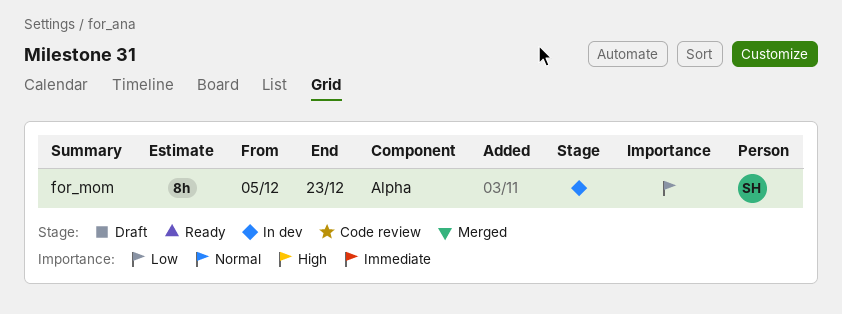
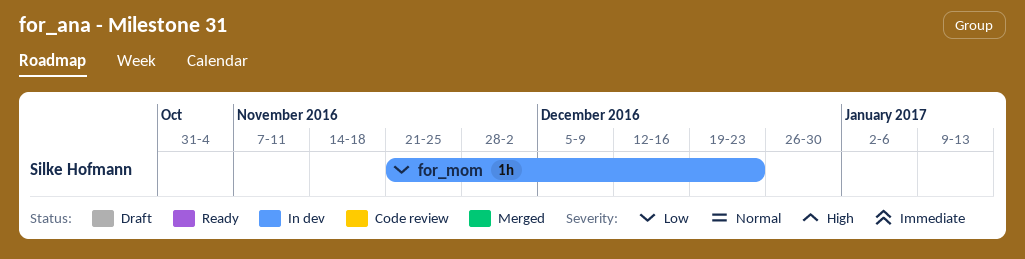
for_mom, estimate: 8h -> 1h
for_mom, start: Dec 5 -> Nov 21

